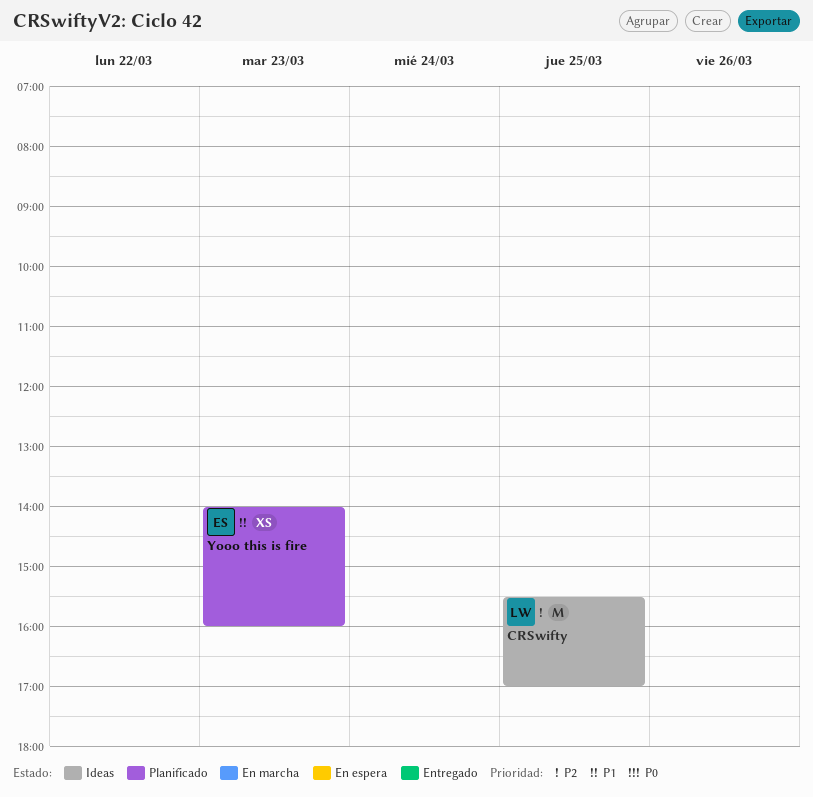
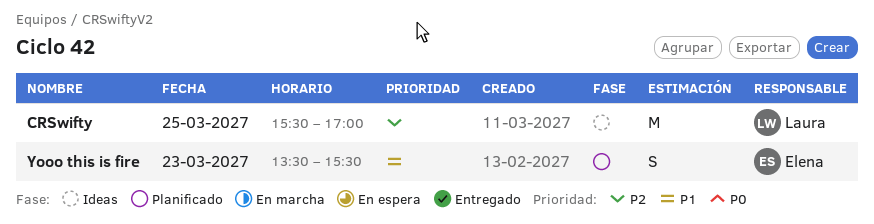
Yooo this is fire, estimate: XS -> S
Yooo this is fire, begins: 14:00 -> 13:30
Yooo this is fire, ends: 16:00 -> 15:30

